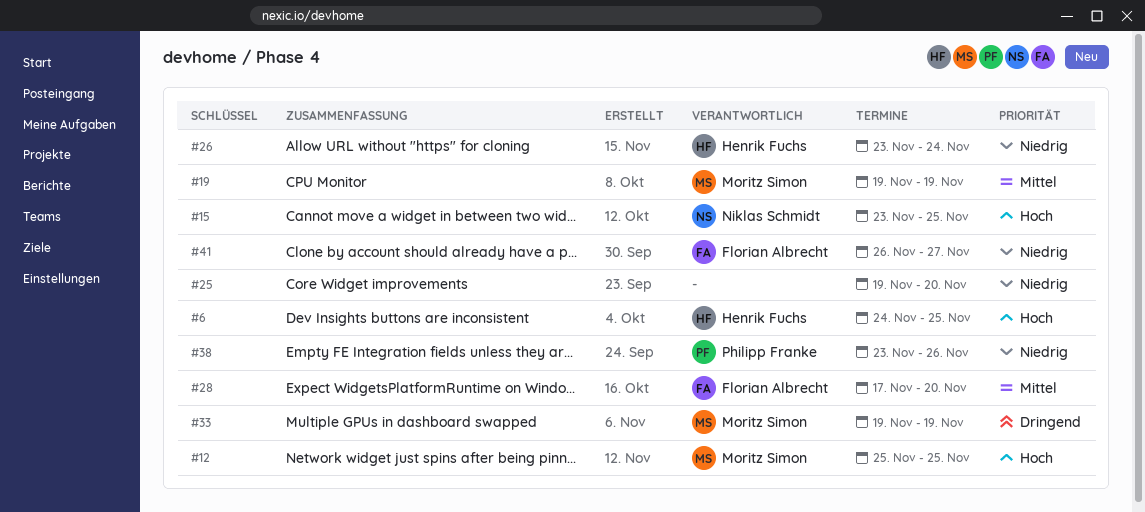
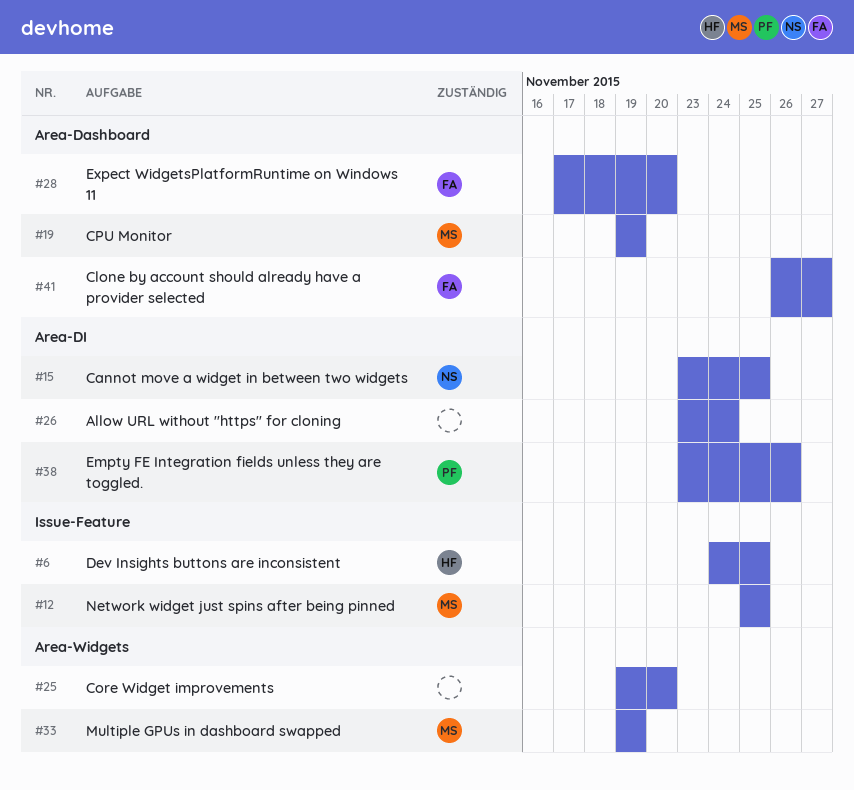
#26, owner: Henrik Fuchs -> none

